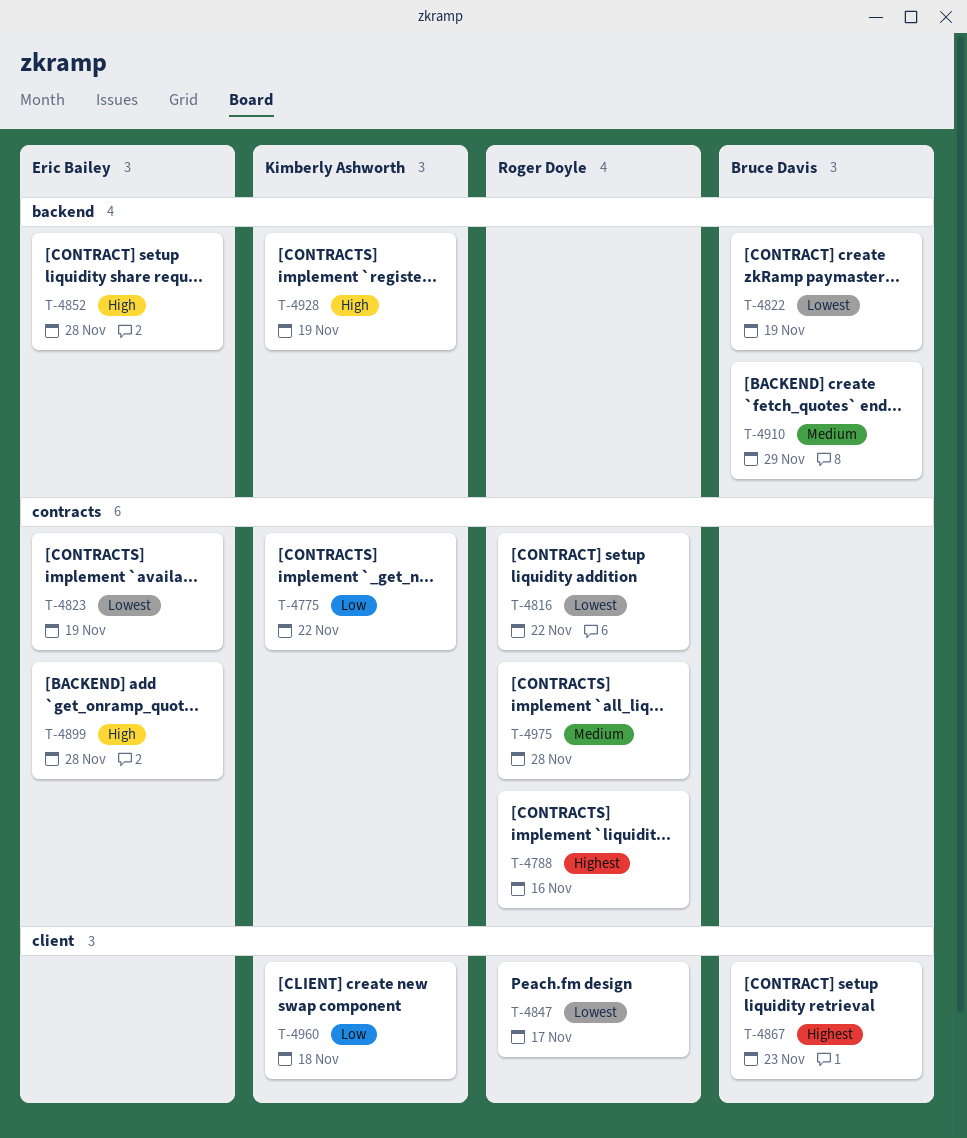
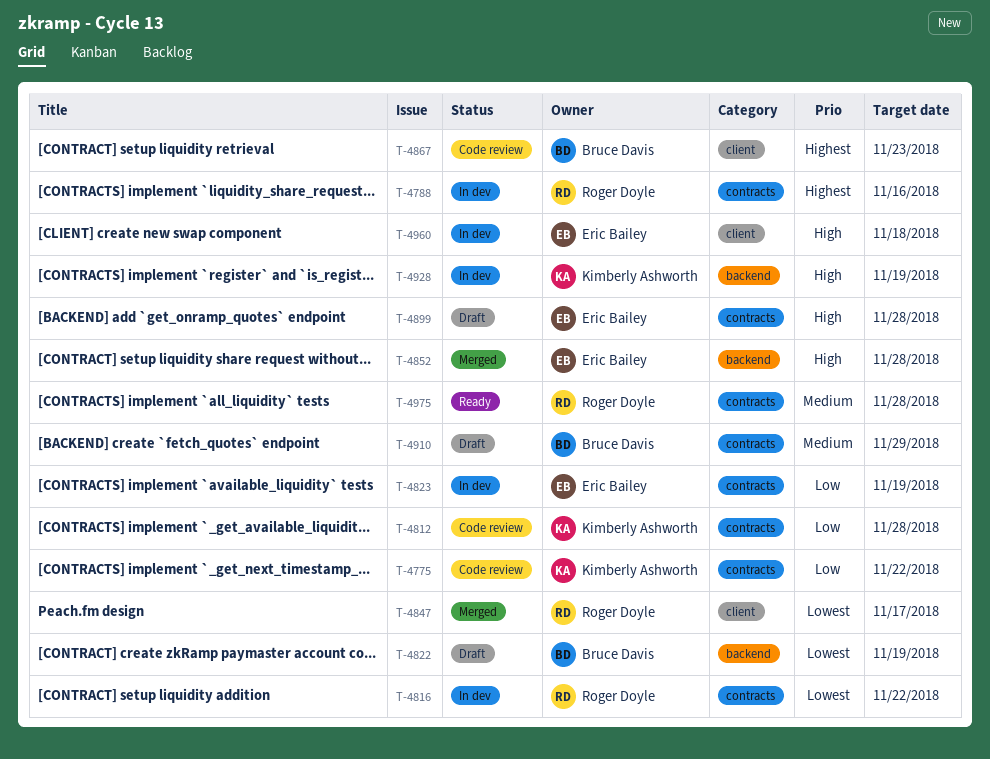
T-4812: none -> present
T-4823, priority: Lowest -> Low
T-4910, label: backend -> contracts
T-4960, owner: Kimberly Ashworth -> Eric Bailey
T-4960, priority: Low -> High

